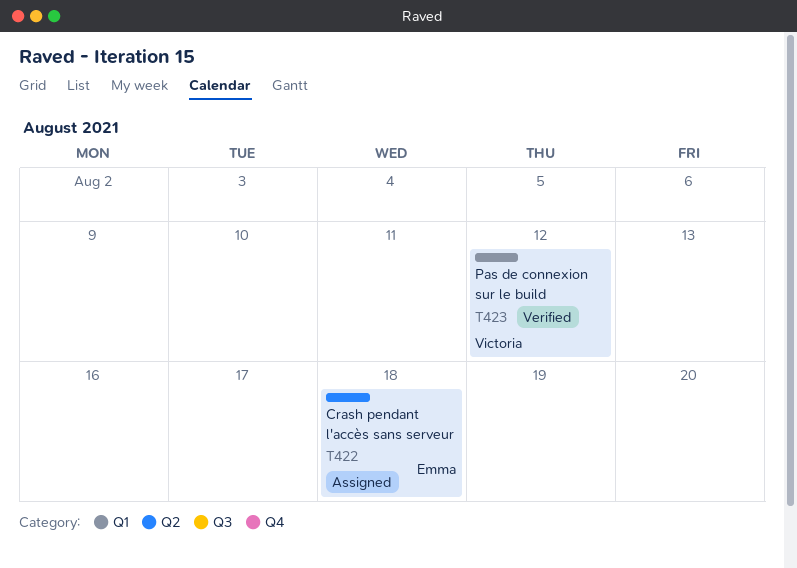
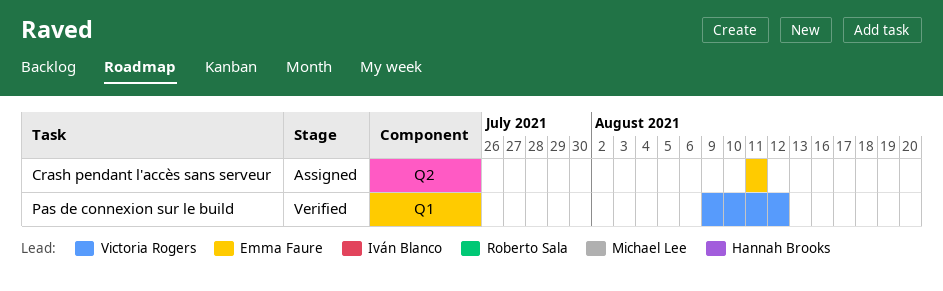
Crash pendant l'accès sans serveur, due: Aug 18 -> Aug 11

